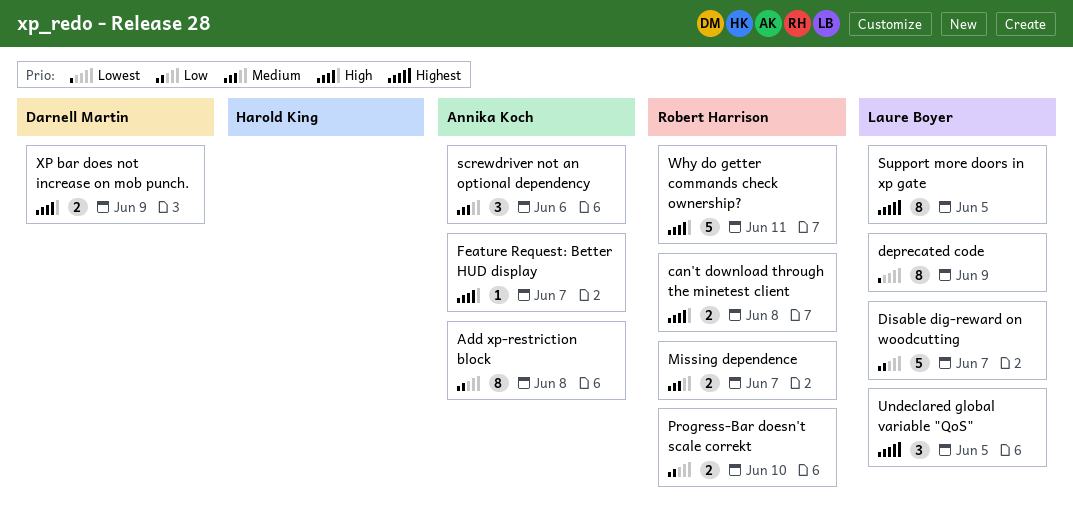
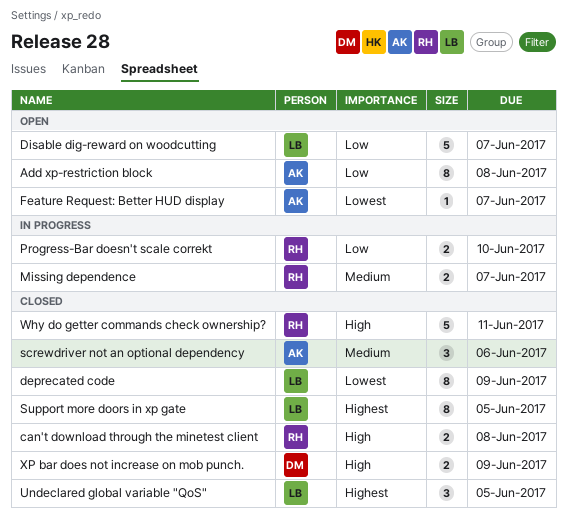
Feature Request: Better HUD display, priority: High -> Lowest

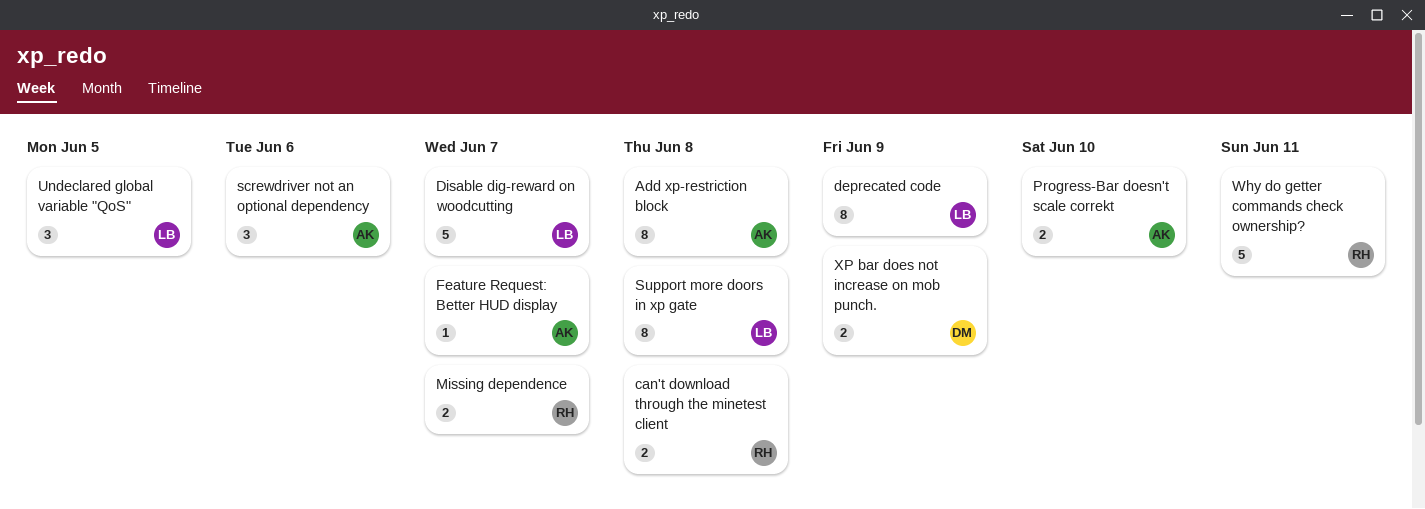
Progress-Bar doesn't scale correkt, owner: RH -> AK
Support more doors in xp gate, due: Jun 5 -> Jun 8

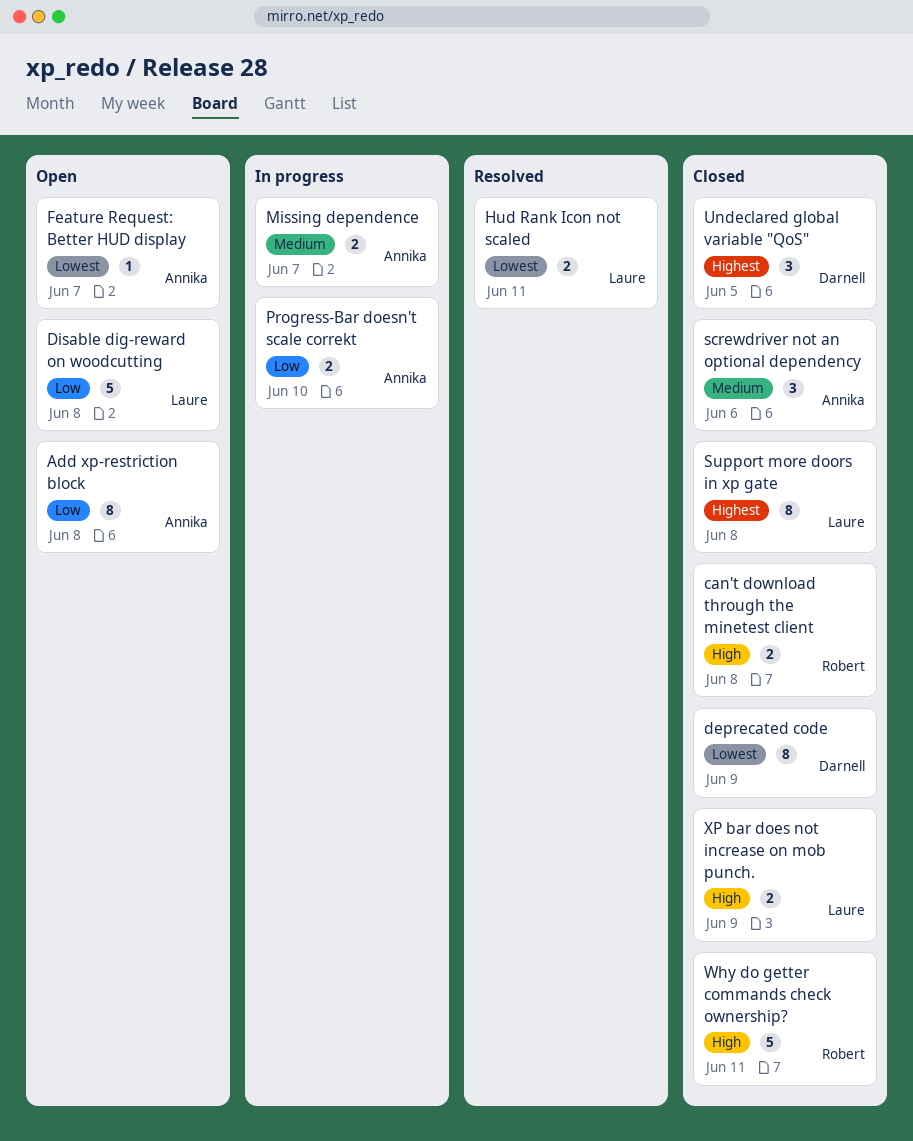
deprecated code, owner: Laure -> Darnell
Disable dig-reward on woodcutting, due: Jun 7 -> Jun 8
Hud Rank Icon not scaled: none -> present
Missing dependence, owner: Robert -> Annika
Undeclared global variable "QoS", owner: Laure -> Darnell
XP bar does not increase on mob punch., owner: Darnell -> Laure

